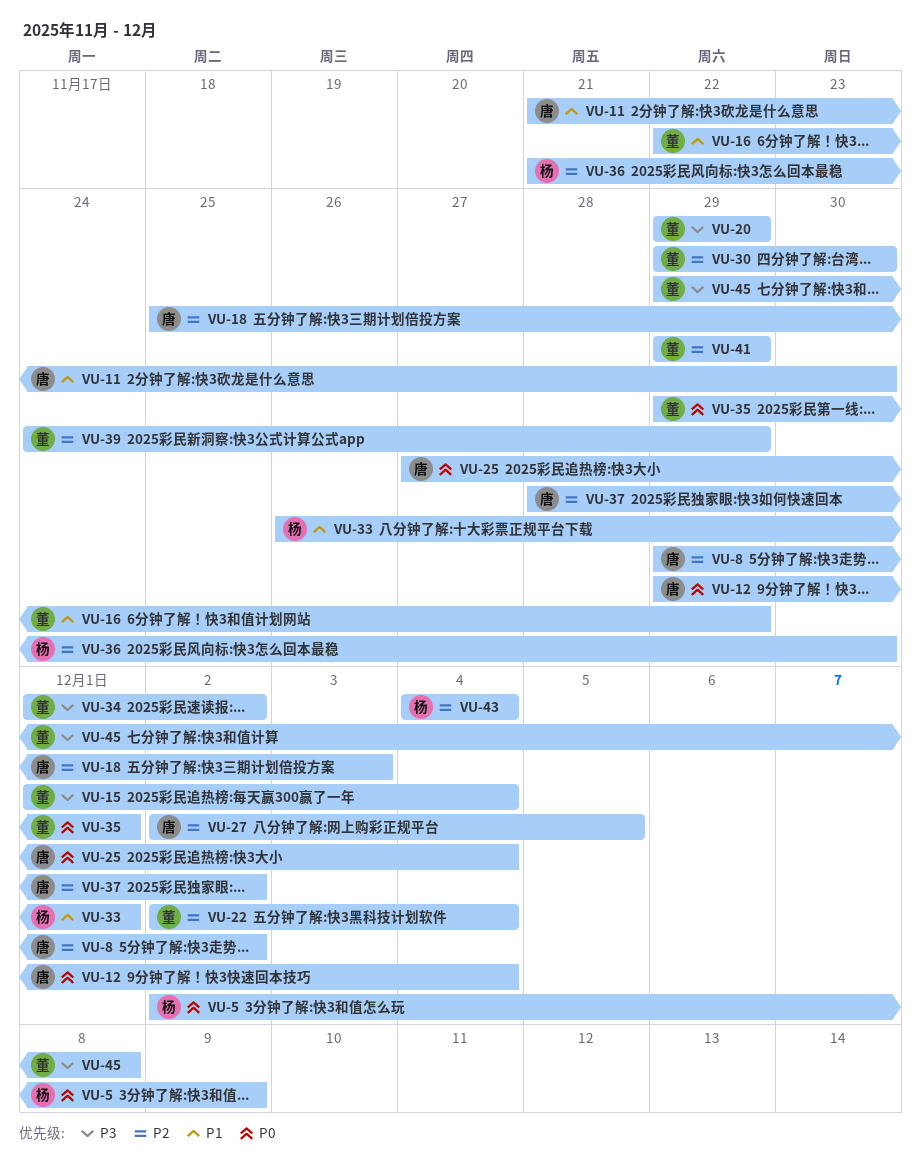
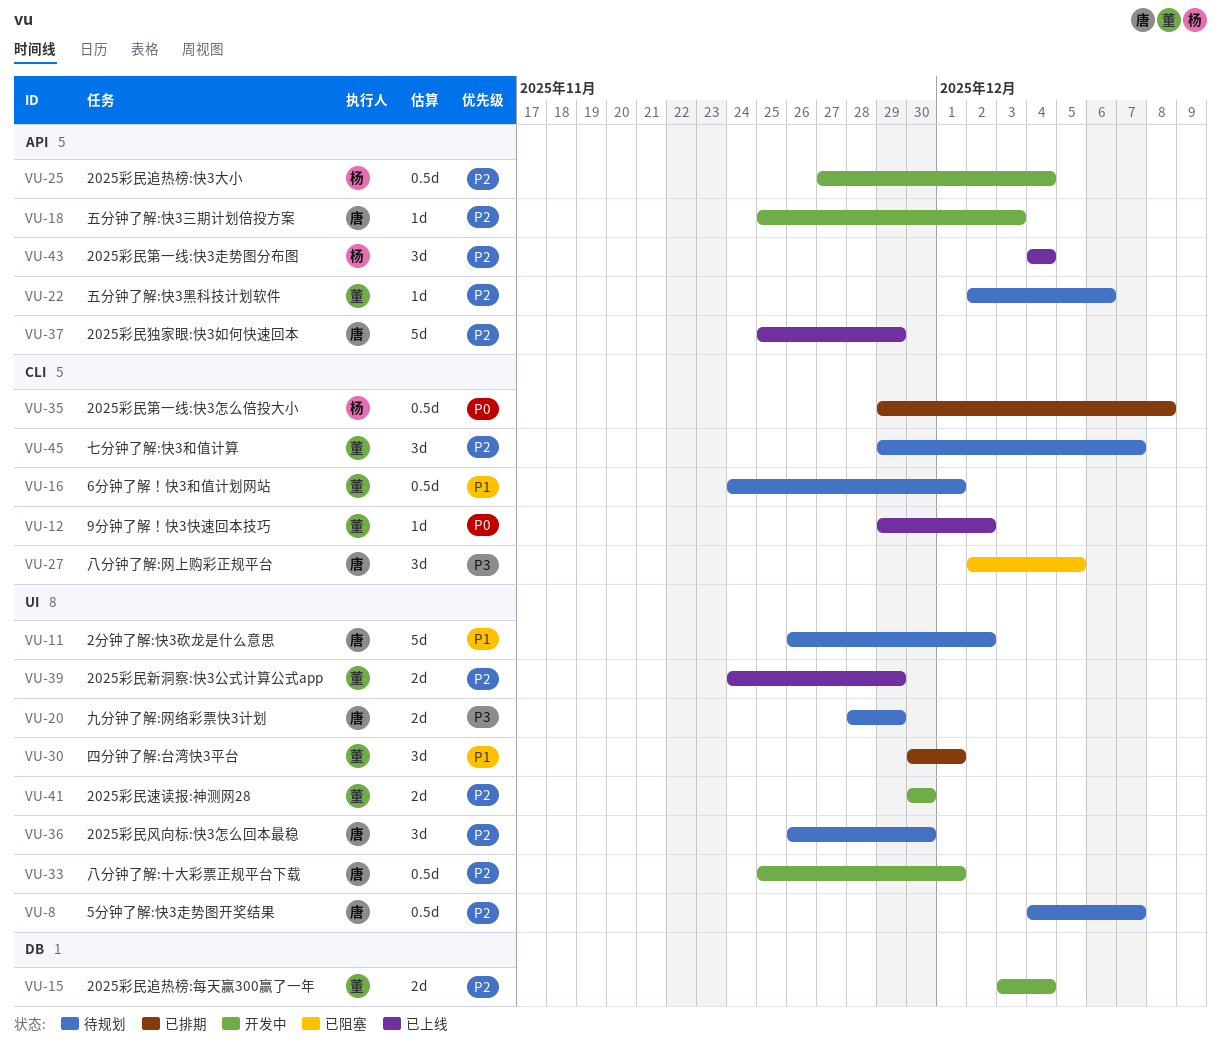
VU-5: present -> none
VU-8, start: Nov 29 -> Dec 4
VU-8, due: Dec 2 -> Dec 7
VU-11, start: Nov 21 -> Nov 26
VU-11, due: Nov 30 -> Dec 2
VU-12, owner: 唐 -> 董
VU-12, due: Dec 4 -> Dec 2
VU-15, priority: P3 -> P2
VU-15, start: Dec 1 -> Dec 3
VU-16, start: Nov 22 -> Nov 24
VU-16, due: Nov 29 -> Dec 1
VU-20, owner: 董 -> 唐
VU-20, start: Nov 29 -> Nov 28
VU-22, due: Dec 4 -> Dec 6
VU-25, owner: 唐 -> 杨
VU-25, priority: P0 -> P2
VU-27, priority: P2 -> P3
VU-30, priority: P2 -> P1
VU-30, start: Nov 29 -> Nov 30
VU-30, due: Nov 30 -> Dec 1
VU-33, owner: 杨 -> 唐
VU-33, priority: P1 -> P2
VU-33, start: Nov 26 -> Nov 25
VU-34: present -> none
VU-35, owner: 董 -> 杨
VU-35, due: Dec 1 -> Dec 8
VU-36, owner: 杨 -> 唐
VU-36, start: Nov 21 -> Nov 26
VU-37, start: Nov 28 -> Nov 25
VU-37, due: Dec 2 -> Nov 29
VU-41, start: Nov 29 -> Nov 30
VU-41, due: Nov 29 -> Nov 30
VU-45, priority: P3 -> P2
VU-45, due: Dec 8 -> Dec 7

